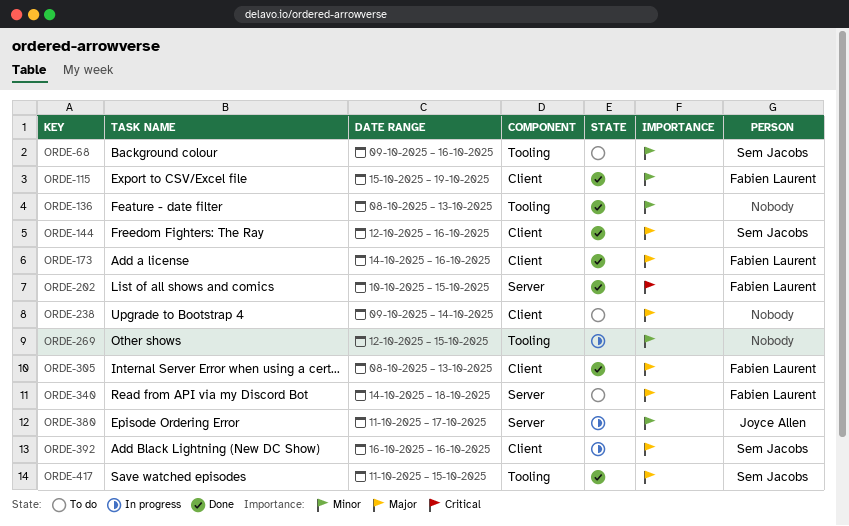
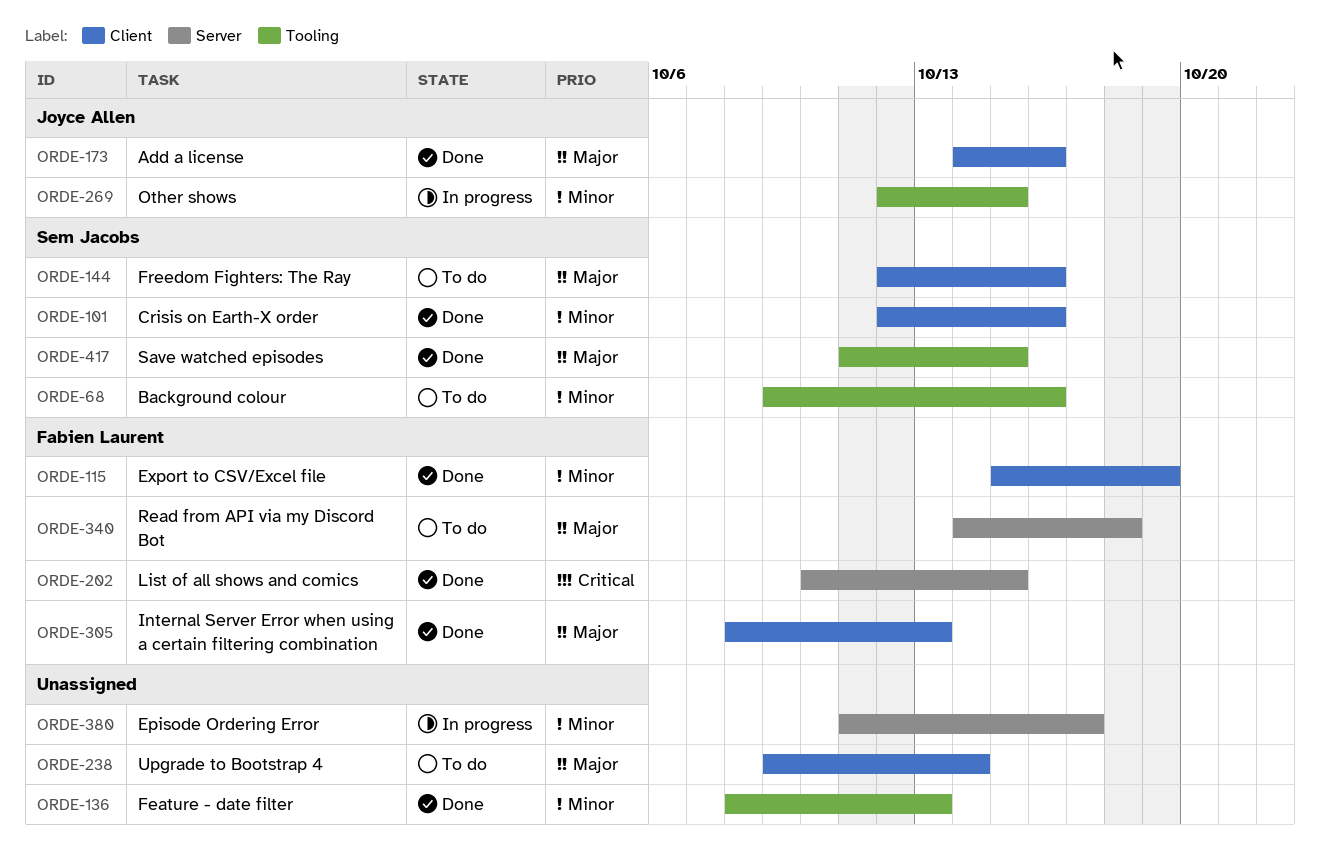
ORDE-101: none -> present
ORDE-144, status: Done -> To do
ORDE-173, owner: Fabien Laurent -> Joyce Allen
ORDE-269, owner: none -> Joyce Allen
ORDE-380, owner: Joyce Allen -> none
ORDE-392: present -> none

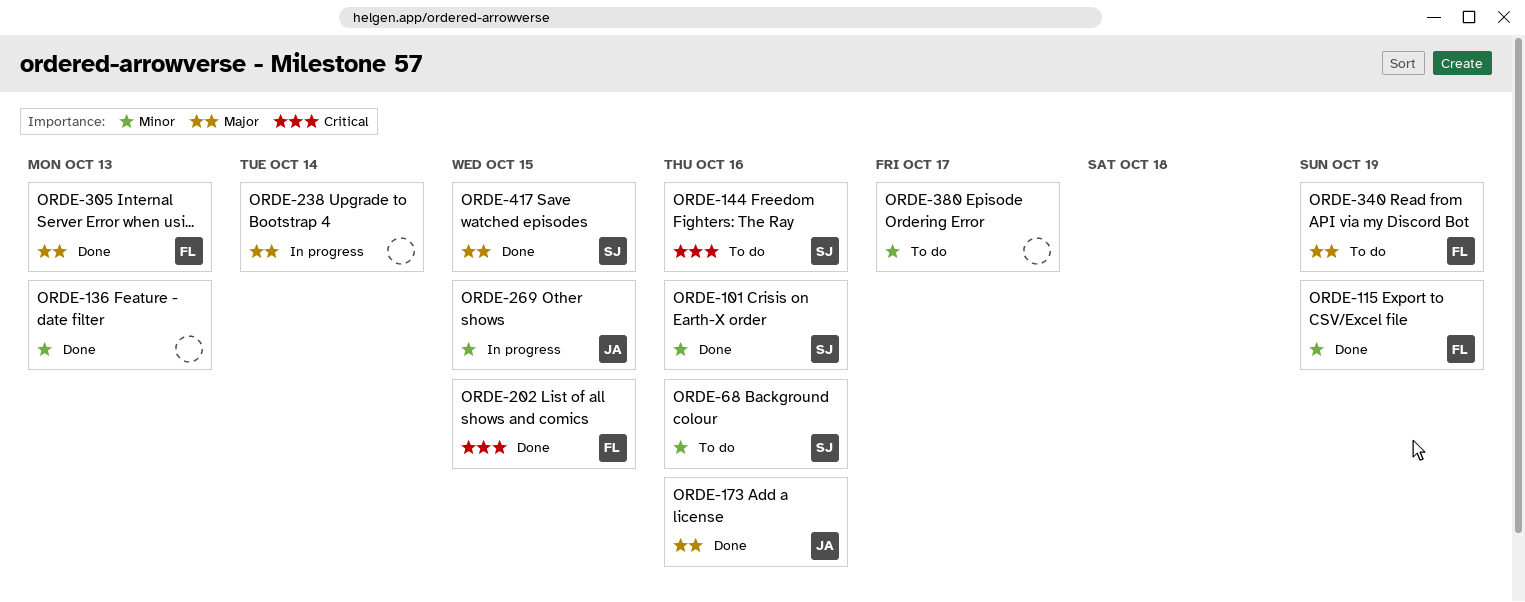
ORDE-144, priority: Major -> Critical
ORDE-238, status: To do -> In progress
ORDE-340, due: Oct 18 -> Oct 19
ORDE-380, status: In progress -> To do

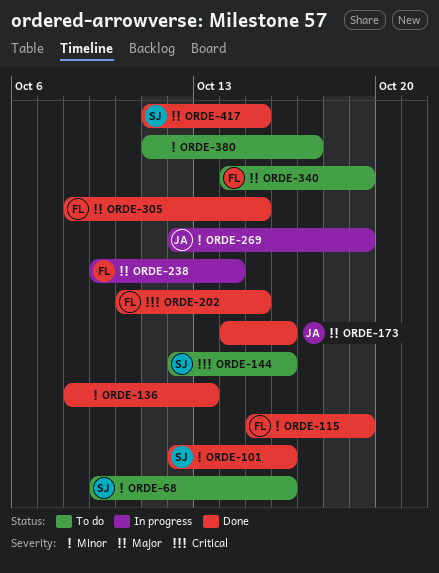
ORDE-238, owner: none -> FL
ORDE-269, due: Oct 15 -> Oct 19
ORDE-305, due: Oct 13 -> Oct 15

